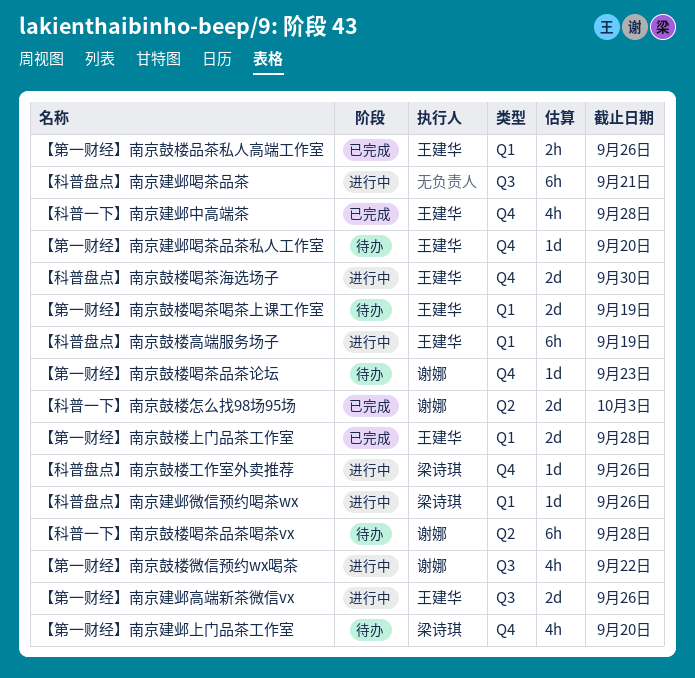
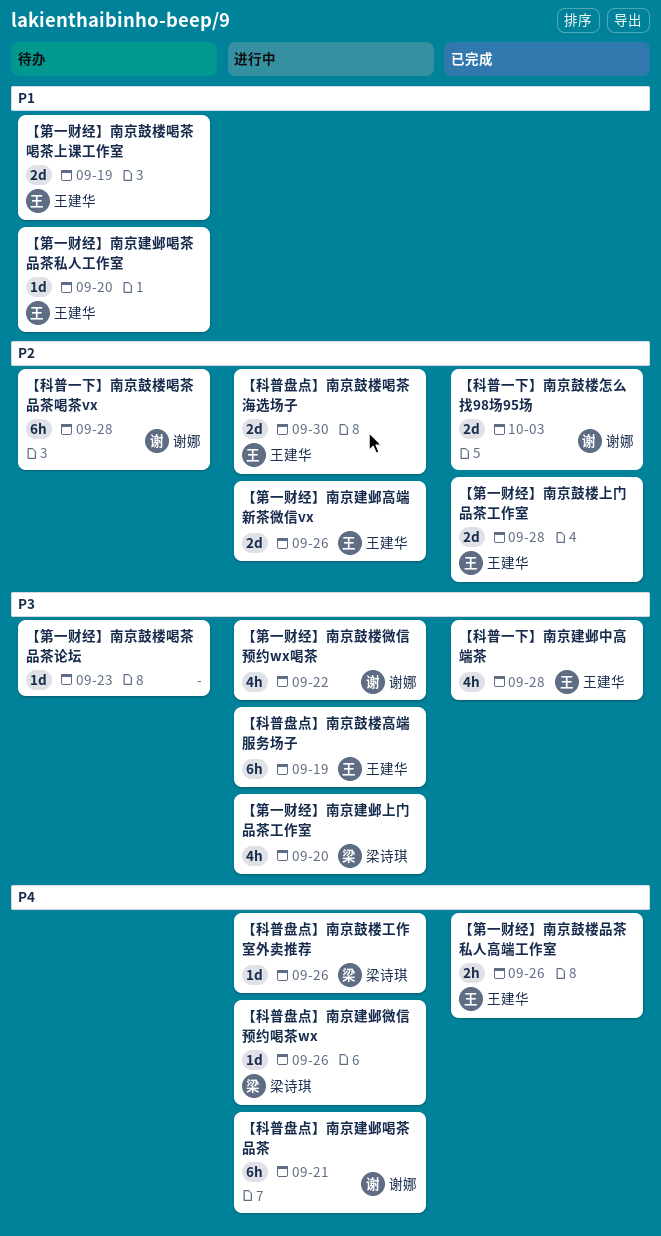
【科普盘点】南京建邺喝茶品茶, owner: none -> 谢娜
【第一财经】南京建邺上门品茶工作室, status: 待办 -> 进行中
【第一财经】南京鼓楼喝茶品茶论坛, owner: 谢娜 -> none

